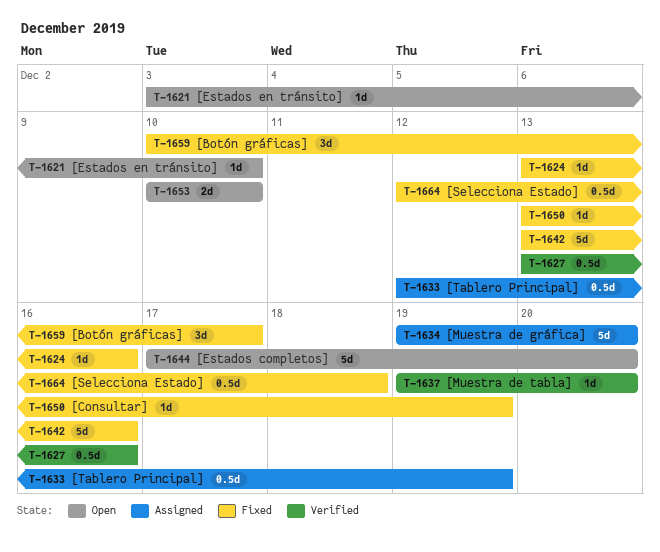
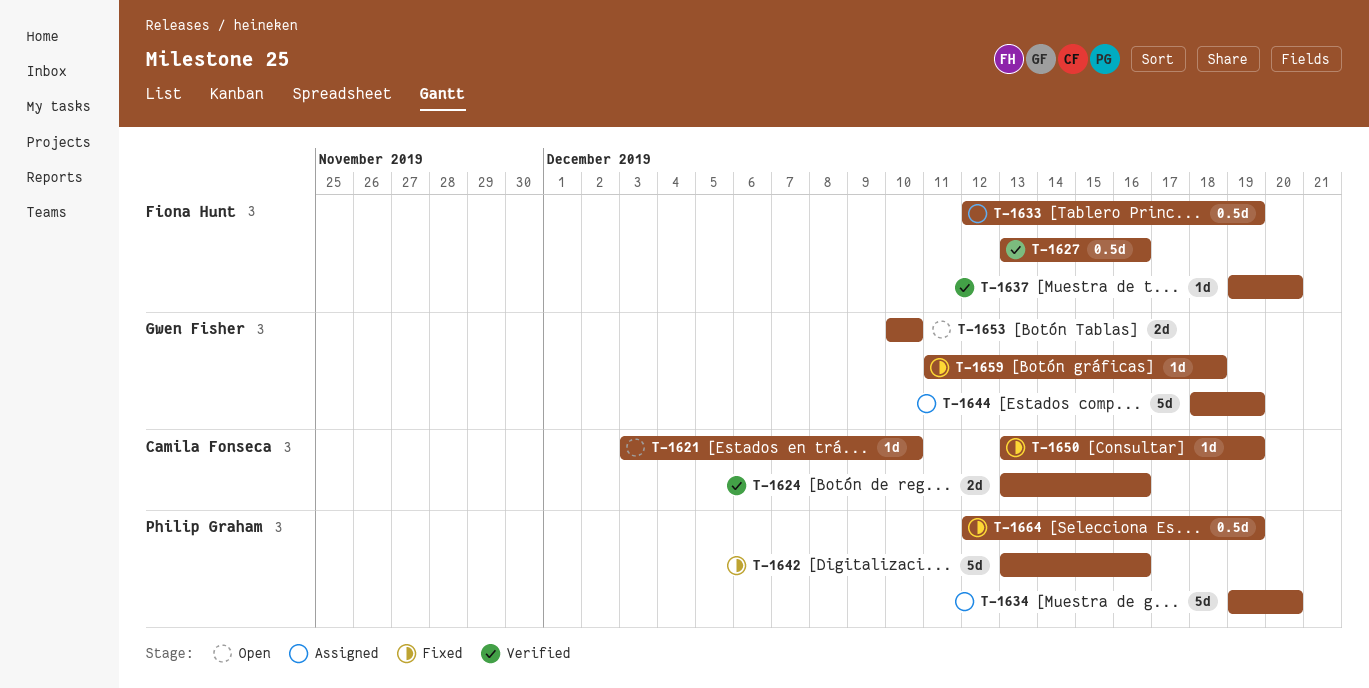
T-1624, status: Fixed -> Verified
T-1624, estimate: 1d -> 2d
T-1644, status: Open -> Assigned
T-1644, start: Dec 17 -> Dec 18
T-1644, due: Dec 20 -> Dec 19
T-1659, estimate: 3d -> 1d
T-1659, start: Dec 10 -> Dec 11
T-1659, due: Dec 17 -> Dec 18
T-1664, due: Dec 18 -> Dec 19

